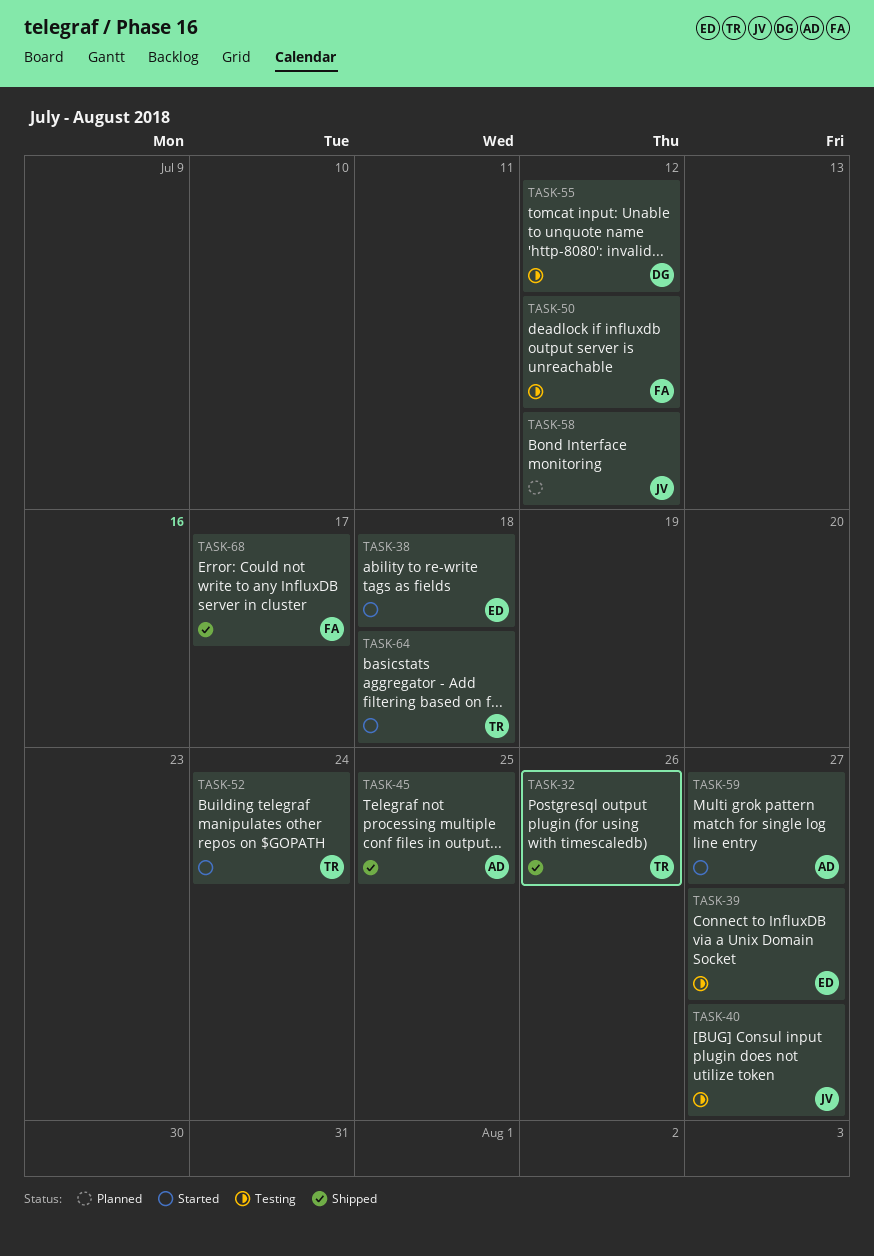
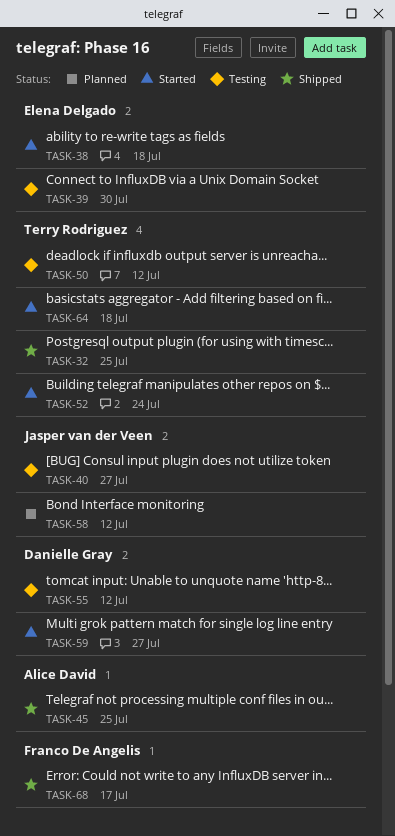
TASK-32, due: Jul 26 -> Jul 25
TASK-39, due: Jul 27 -> Jul 30
TASK-50, owner: Franco De Angelis -> Terry Rodriguez
TASK-59, owner: Alice David -> Danielle Gray

